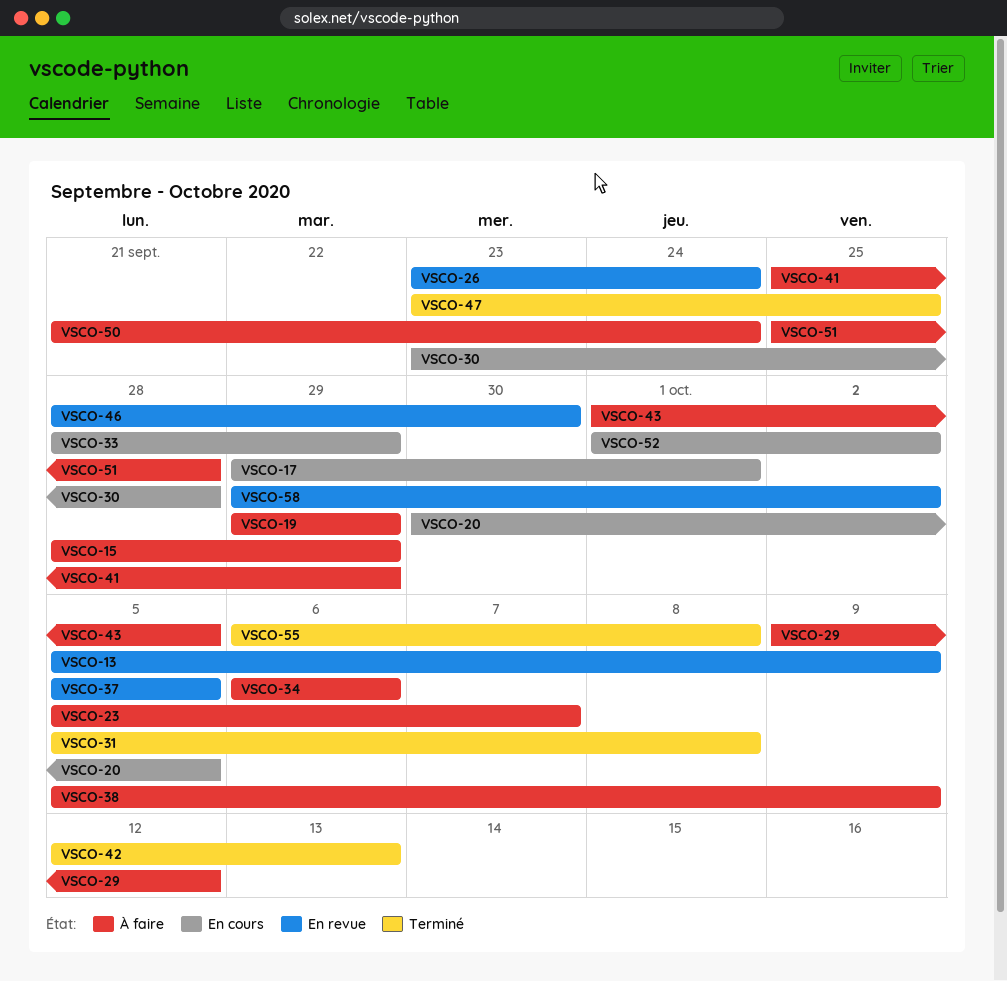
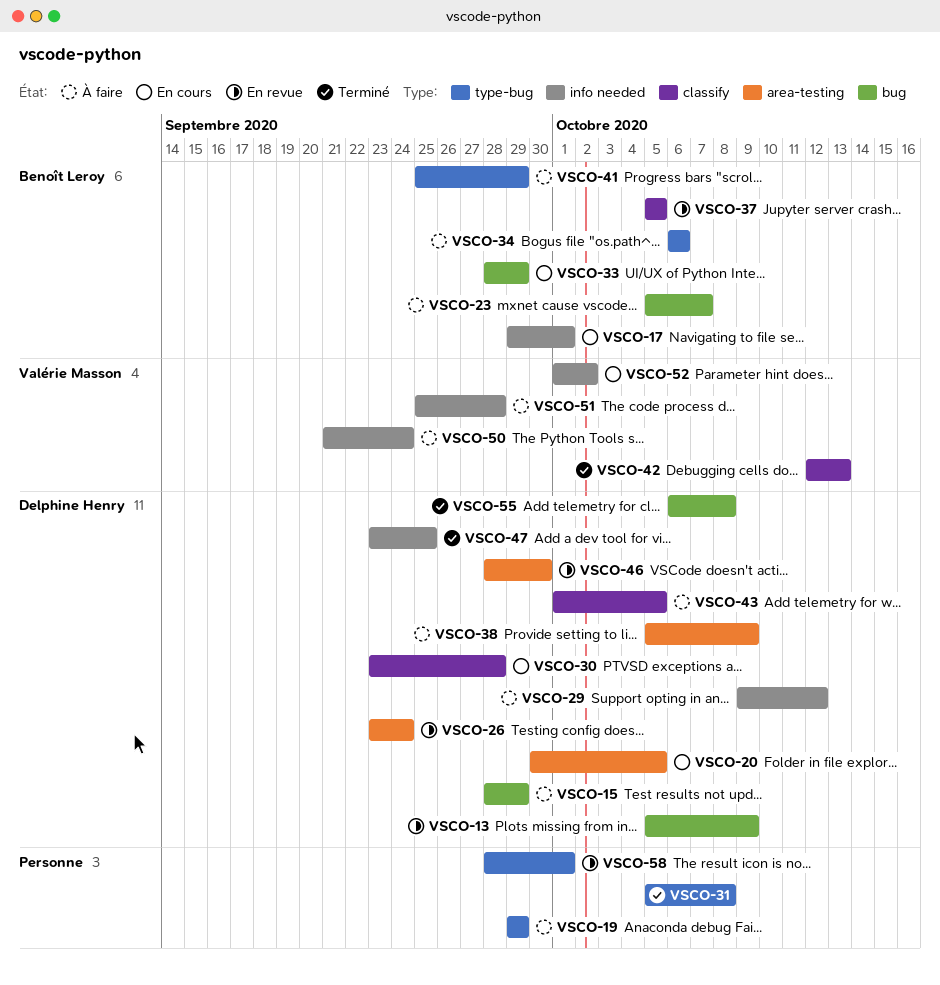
VSCO-58, start: Sep 29 -> Sep 28
VSCO-58, due: Oct 2 -> Oct 1

